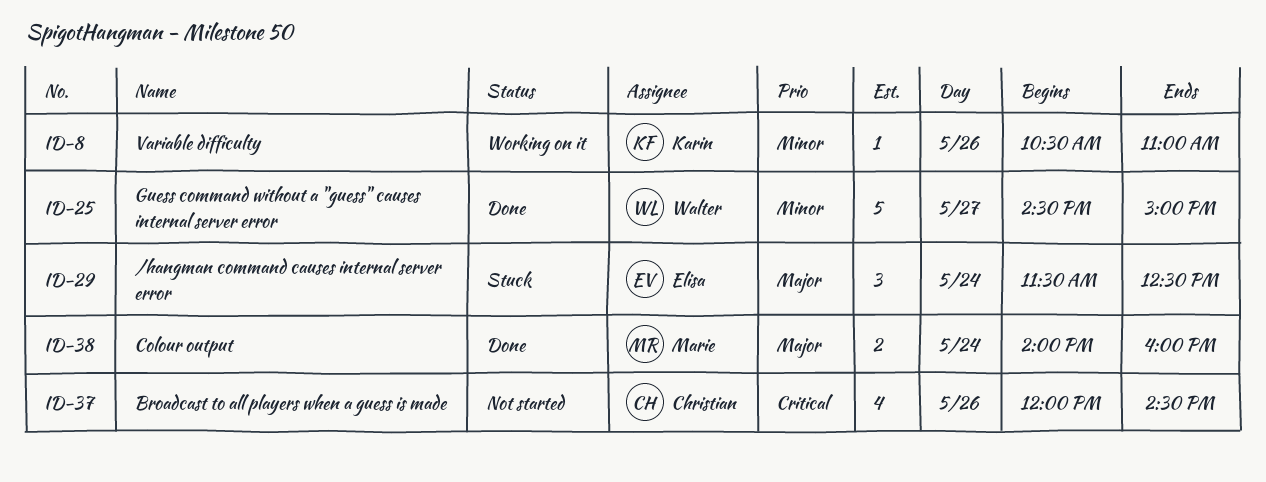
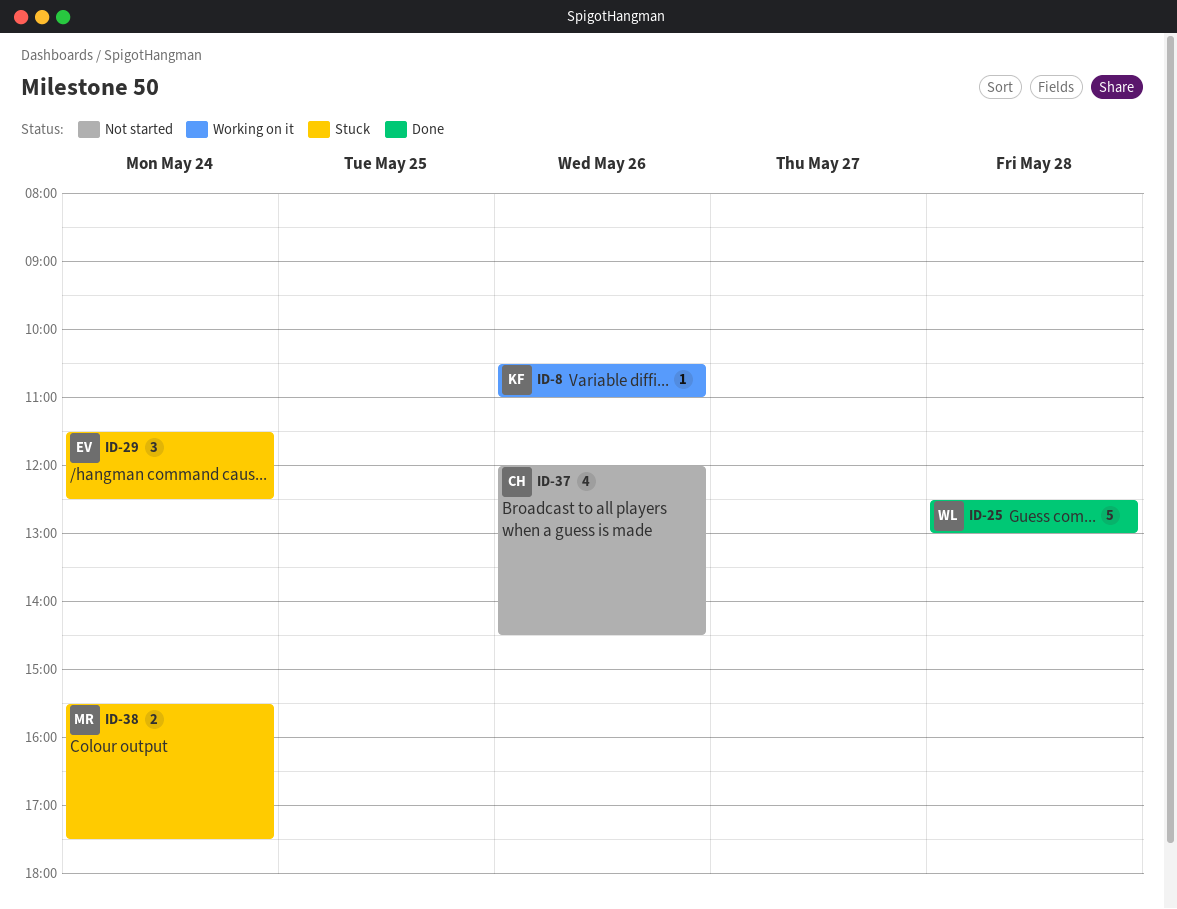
ID-25, day: May 27 -> May 28
ID-25, begins: 14:30 -> 12:30
ID-25, ends: 15:00 -> 13:00
ID-38, status: Done -> Stuck
ID-38, begins: 14:00 -> 15:30
ID-38, ends: 16:00 -> 17:30

